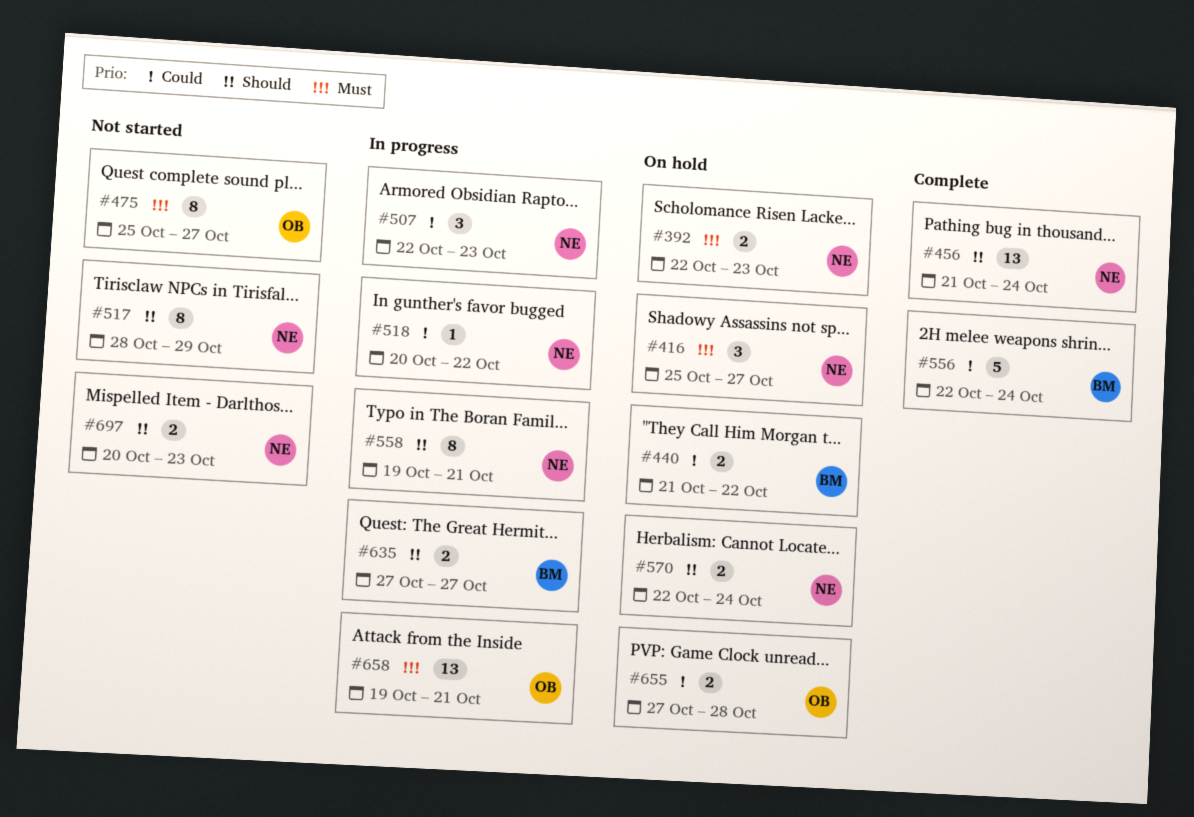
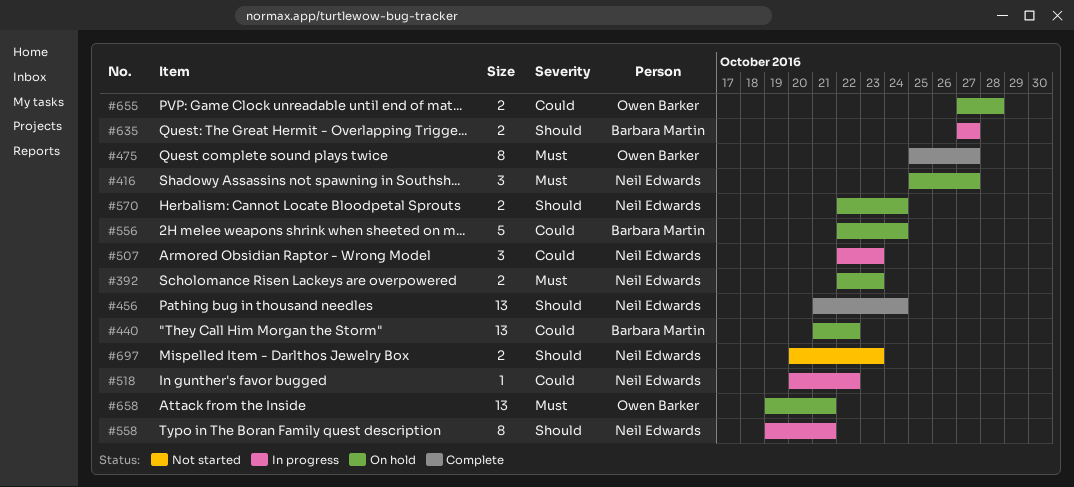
#440, estimate: 2 -> 13
#475, status: Not started -> Complete
#517: present -> none
#556, status: Complete -> On hold
#658, status: In progress -> On hold

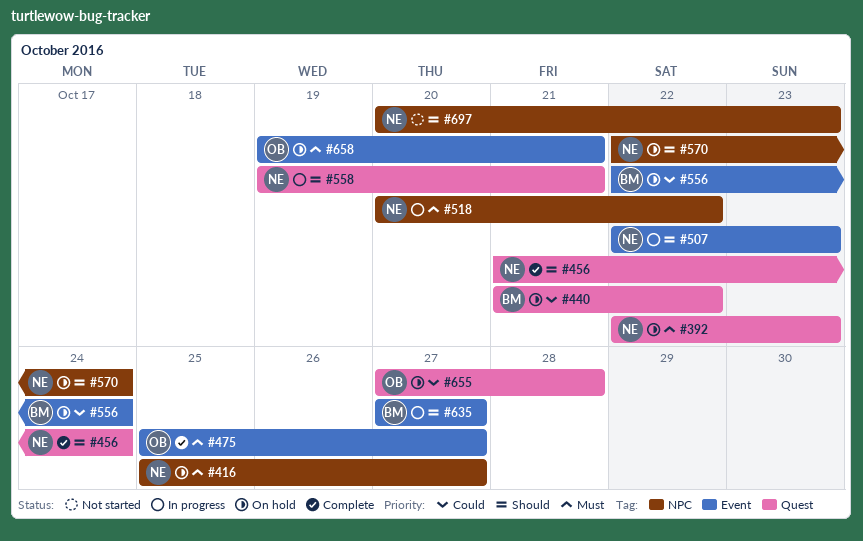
#507, priority: Could -> Should
#518, priority: Could -> Must

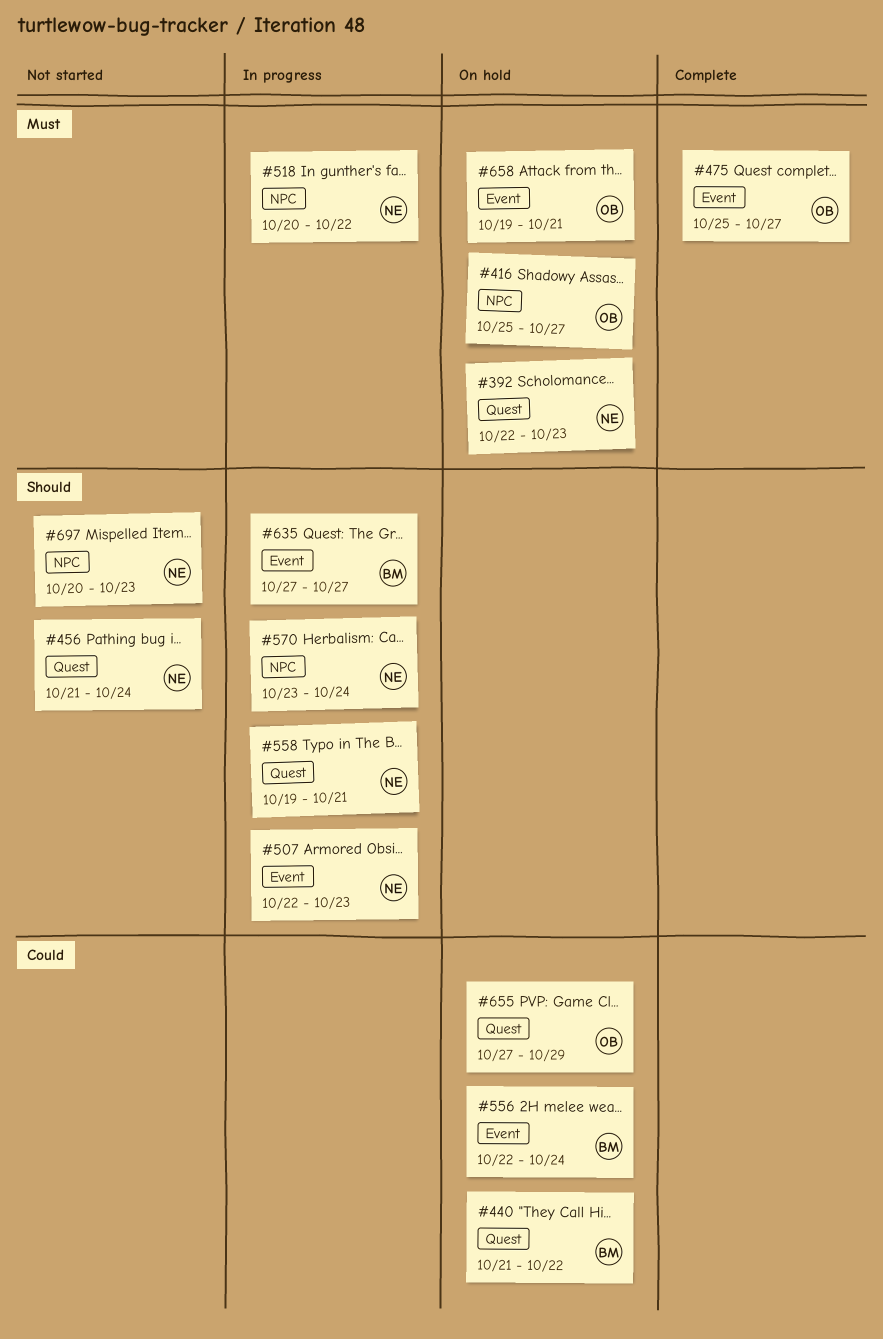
#416, owner: NE -> OB
#456, status: Complete -> Not started
#570, status: On hold -> In progress
#570, start: Oct 22 -> Oct 23
#655, due: Oct 28 -> Oct 29

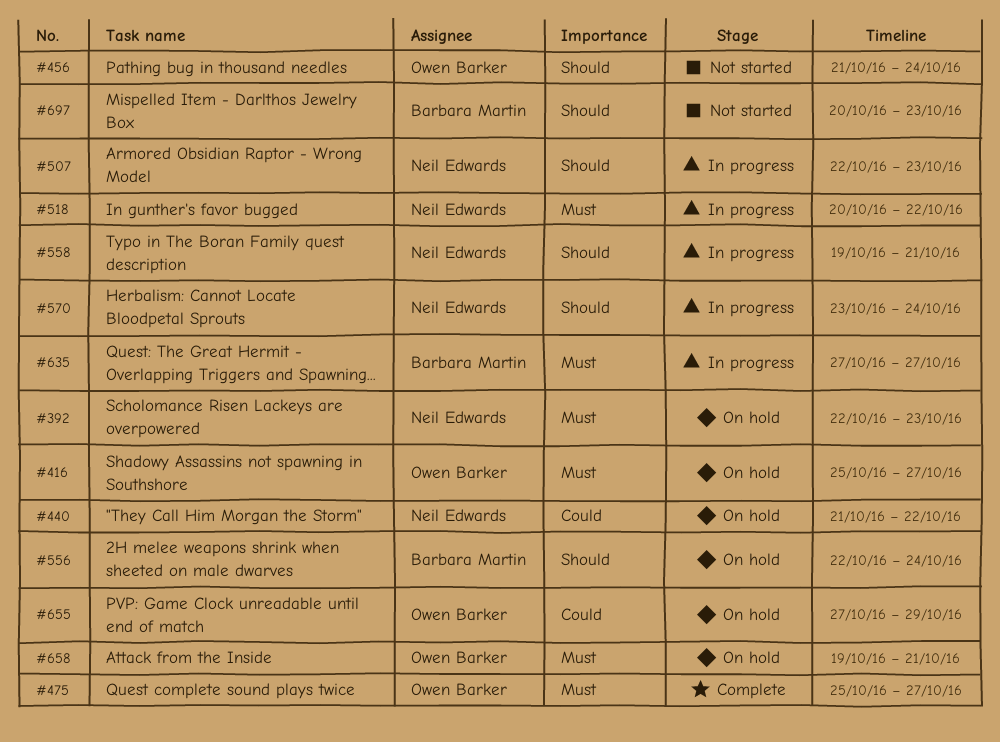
#440, owner: Barbara Martin -> Neil Edwards
#456, owner: Neil Edwards -> Owen Barker
#556, priority: Could -> Should
#635, priority: Should -> Must
#697, owner: Neil Edwards -> Barbara Martin

